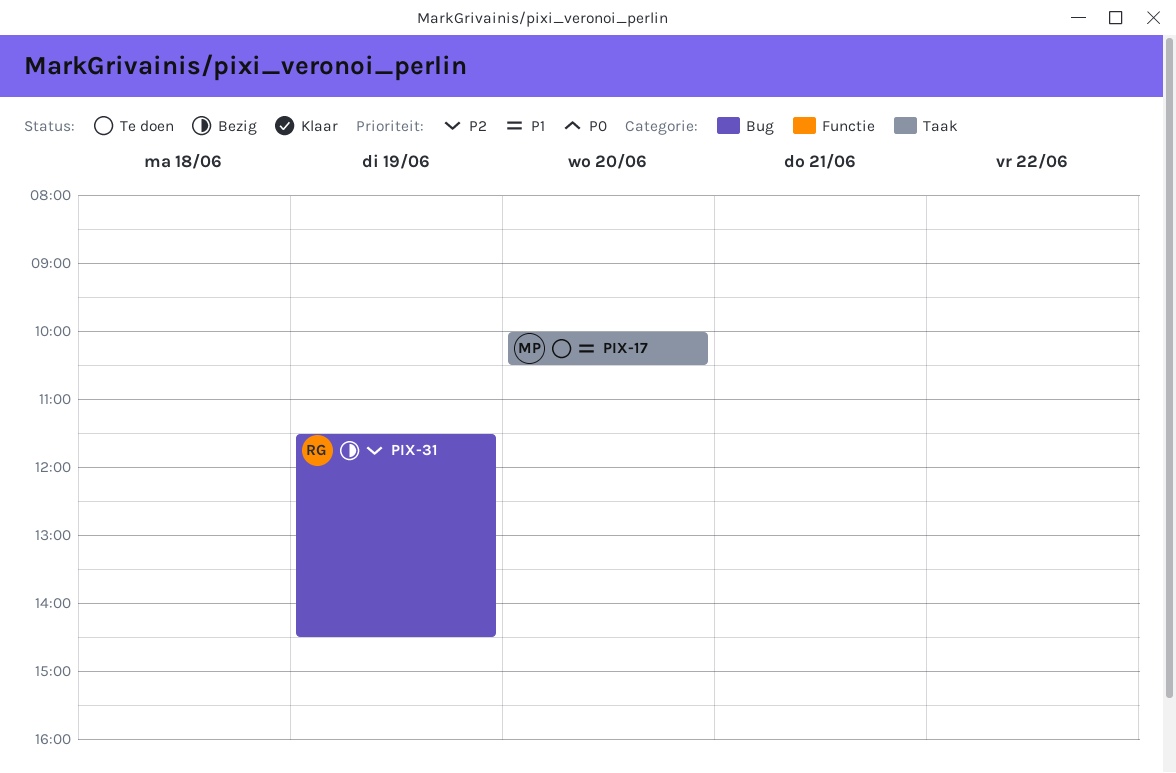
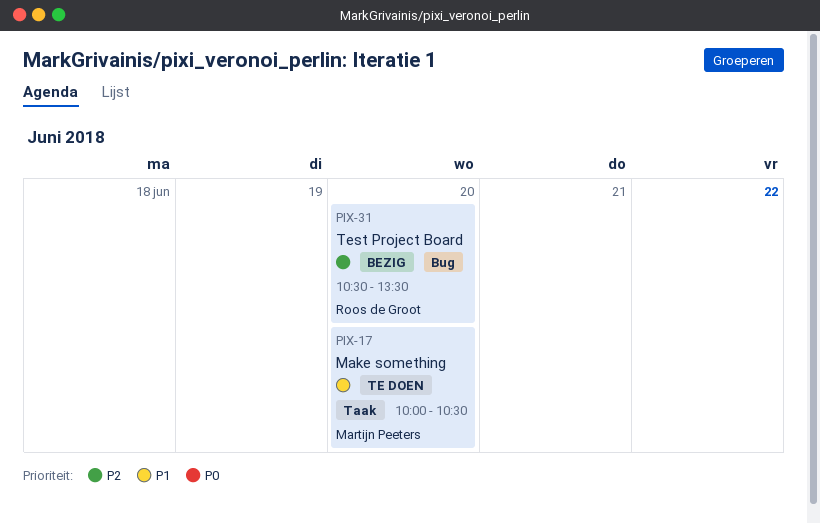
PIX-31, day: Jun 19 -> Jun 20
PIX-31, begins: 11:30 -> 10:30
PIX-31, ends: 14:30 -> 13:30

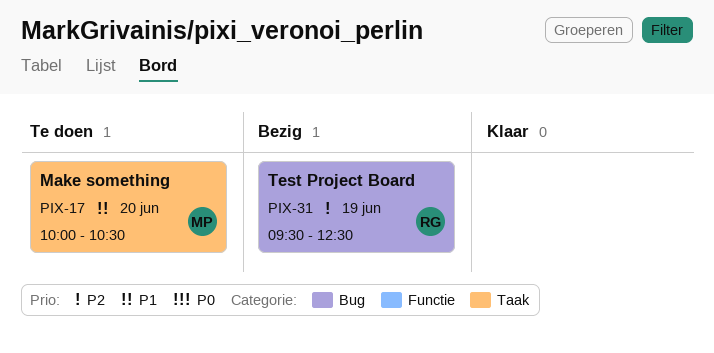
PIX-31, day: Jun 20 -> Jun 19
PIX-31, begins: 10:30 -> 09:30
PIX-31, ends: 13:30 -> 12:30

